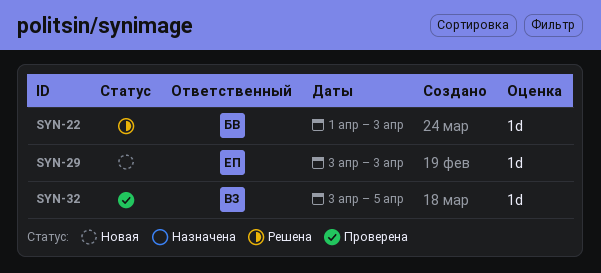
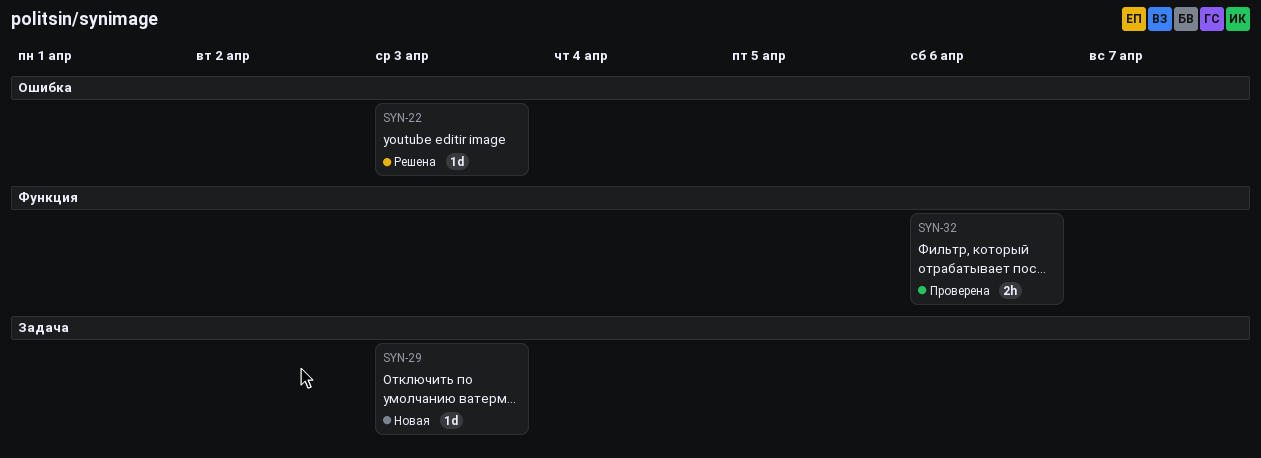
SYN-32, estimate: 1d -> 2h
SYN-32, due: Apr 5 -> Apr 6

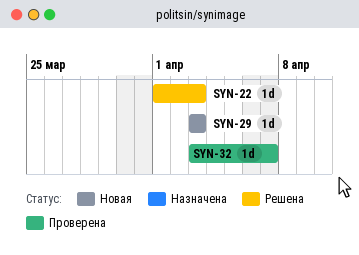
SYN-32, estimate: 2h -> 1d
SYN-32, due: Apr 6 -> Apr 7

